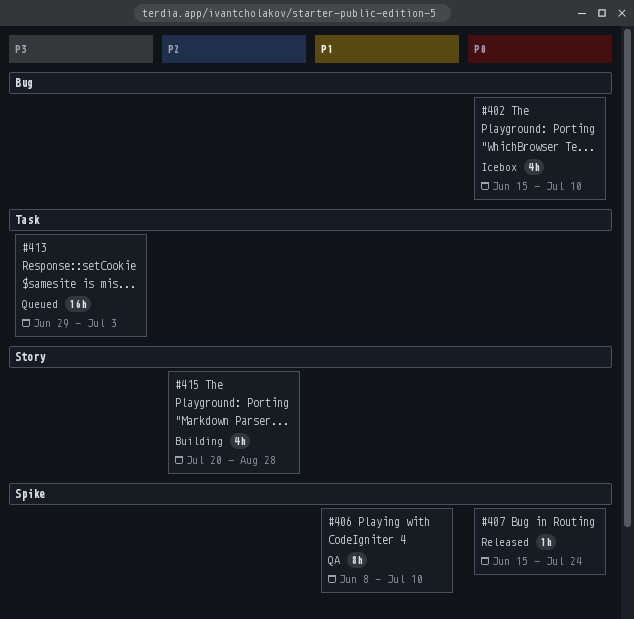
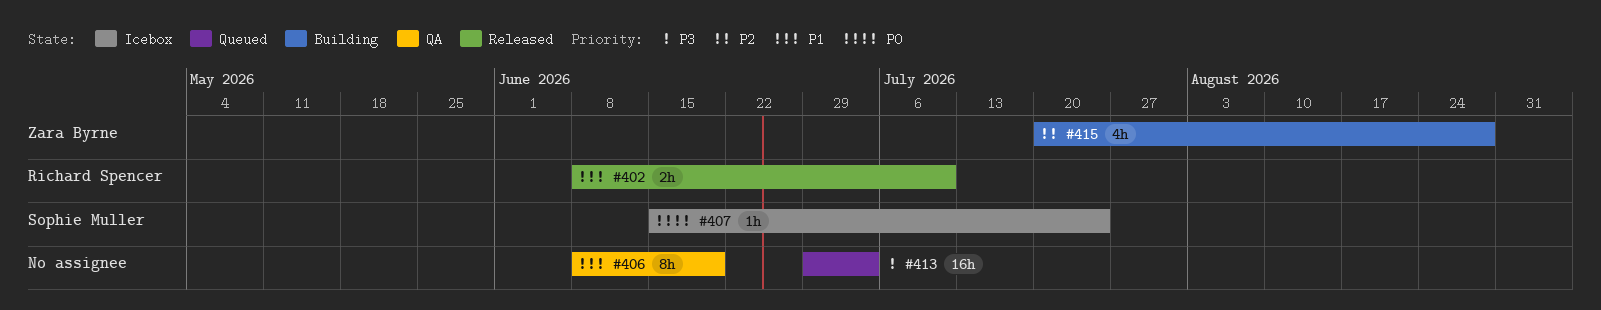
#402, status: Icebox -> Released
#402, priority: P0 -> P1
#402, estimate: 4h -> 2h
#402, start: Jun 15 -> Jun 8
#406, due: Jul 10 -> Jun 19
#407, status: Released -> Icebox

